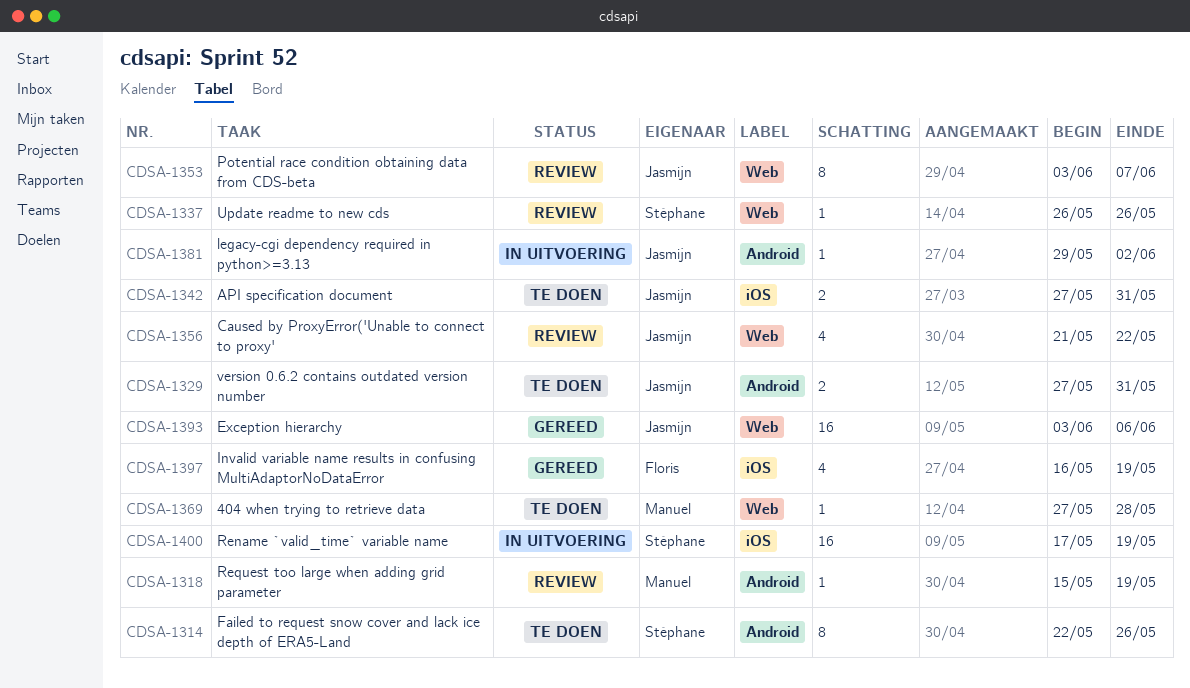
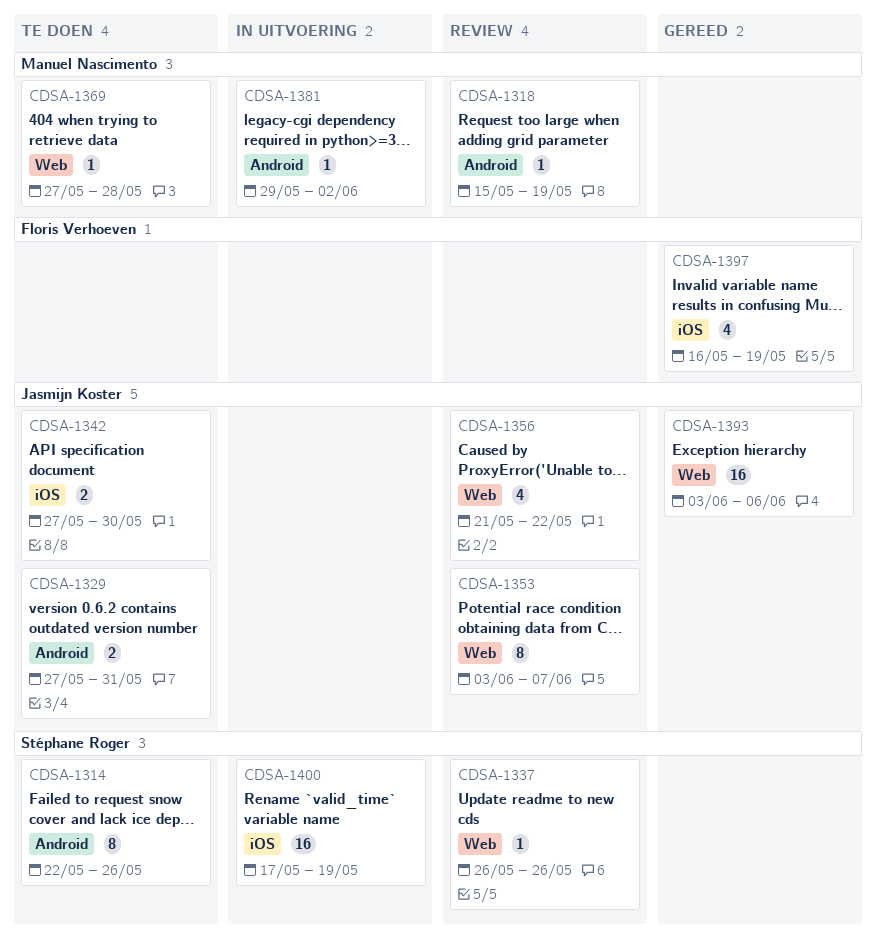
CDSA-1342, due: May 31 -> May 30
CDSA-1381, owner: Jasmijn Koster -> Manuel Nascimento

